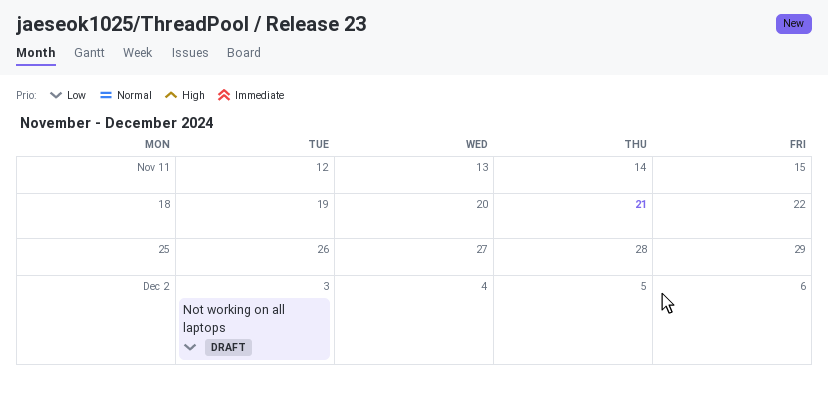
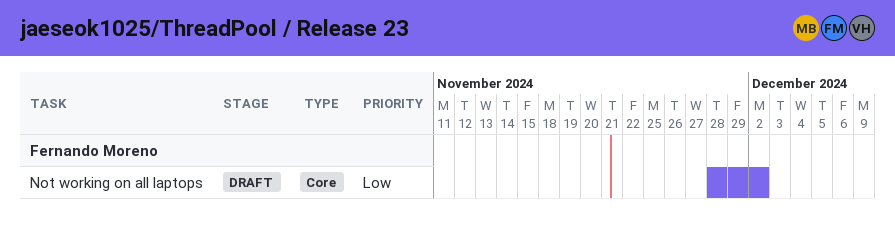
Not working on all laptops, due: Dec 3 -> Dec 2

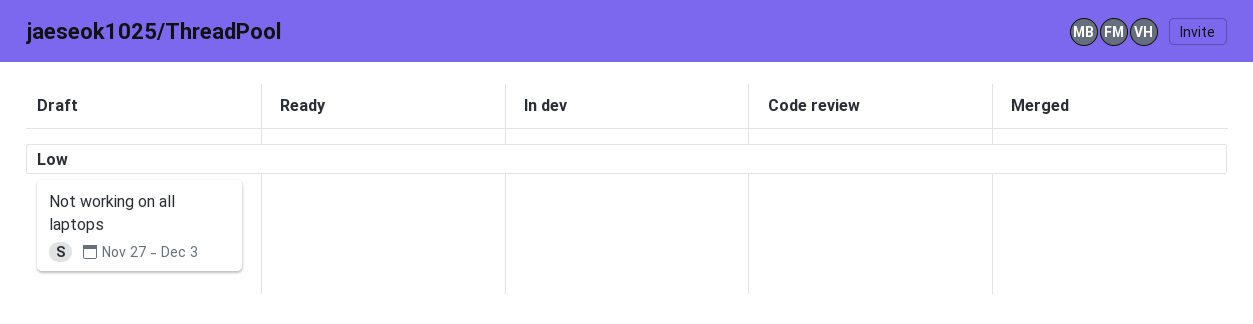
Not working on all laptops, start: Nov 28 -> Nov 27
Not working on all laptops, due: Dec 2 -> Dec 3

